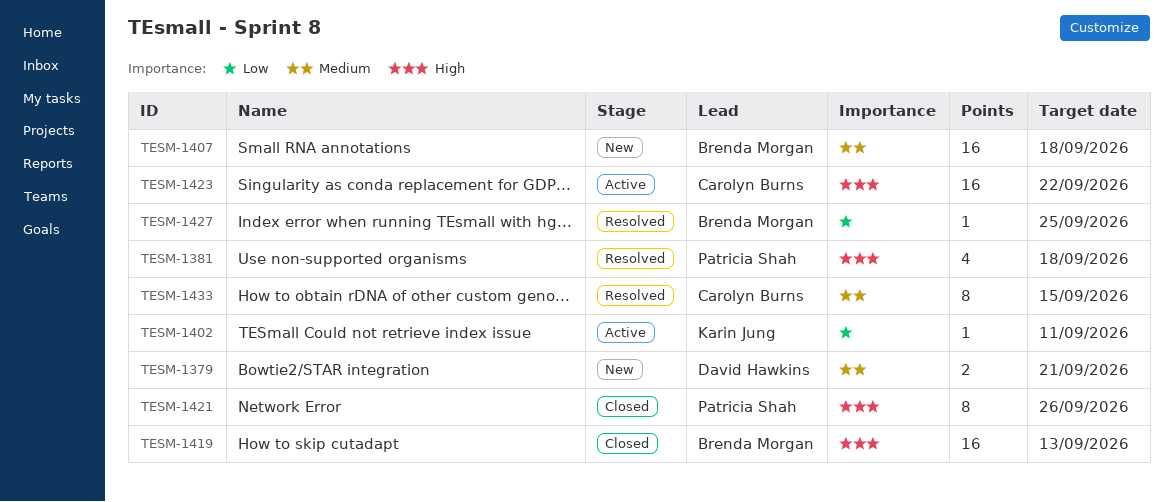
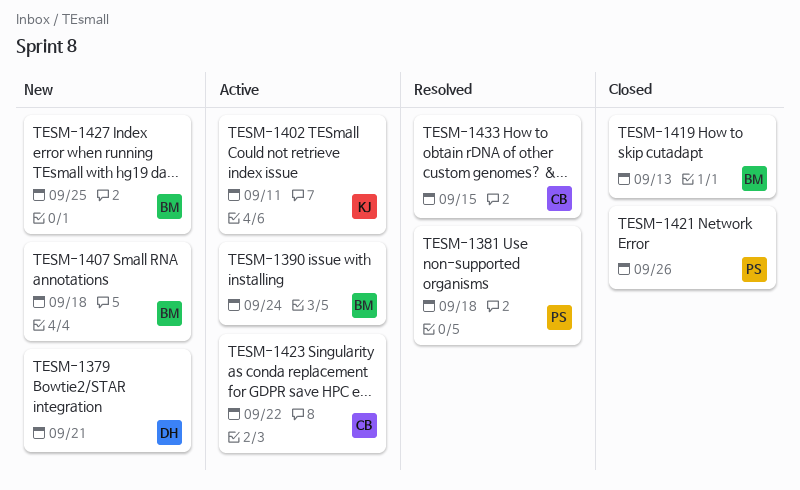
TESM-1390: none -> present
TESM-1427, status: Resolved -> New

